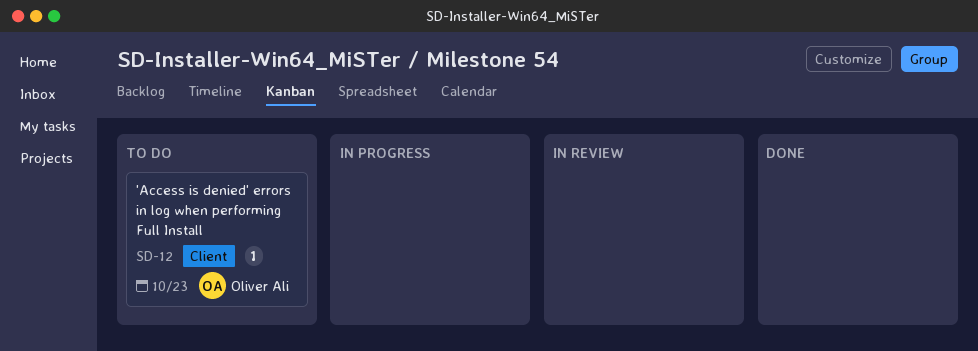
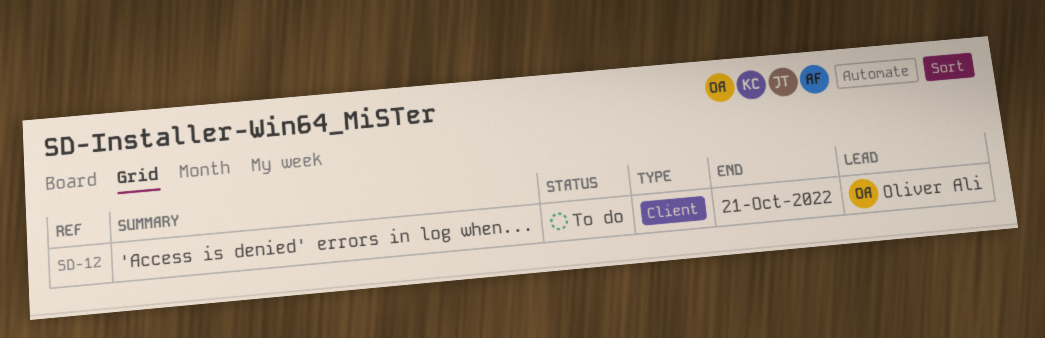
SD-12, due: Oct 23 -> Oct 21

